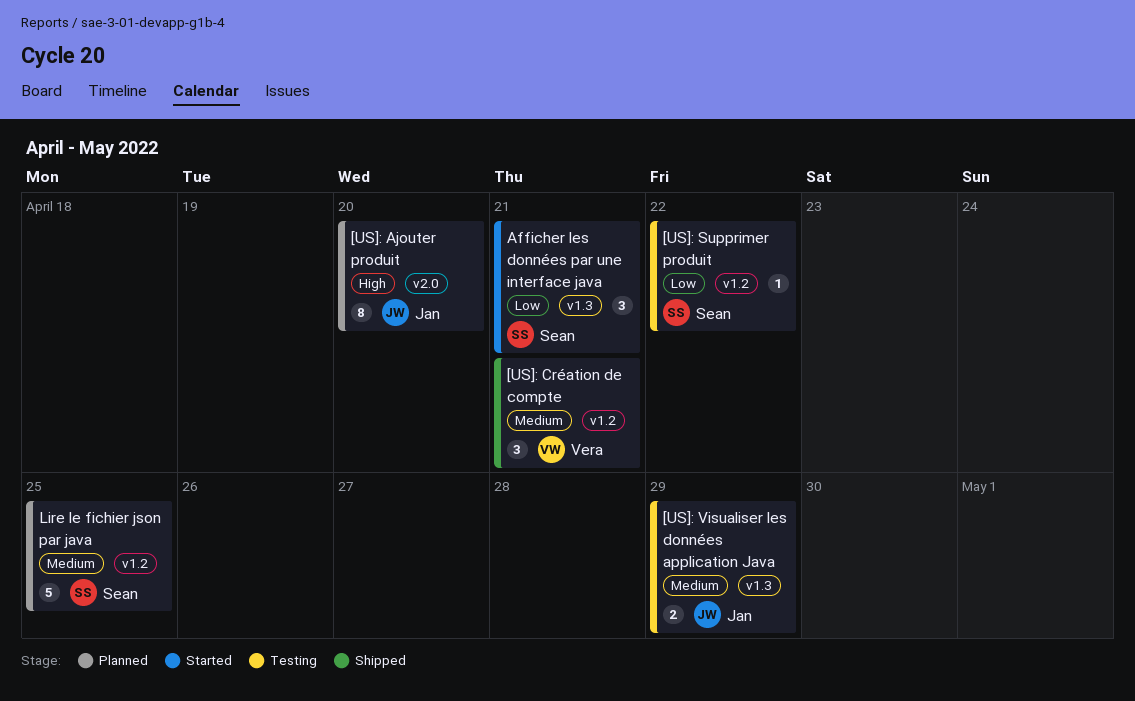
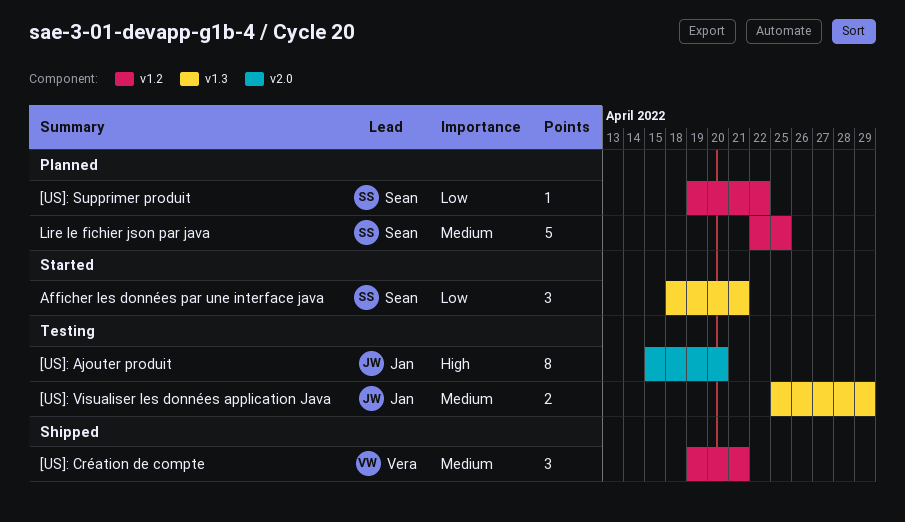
[US]: Ajouter produit, status: Planned -> Testing
[US]: Supprimer produit, status: Testing -> Planned

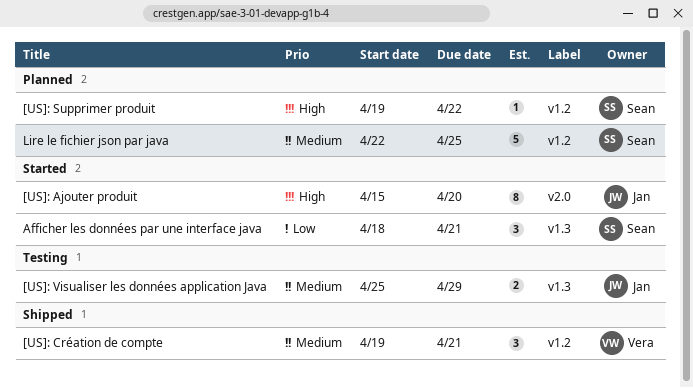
[US]: Ajouter produit, status: Testing -> Started
[US]: Supprimer produit, priority: Low -> High

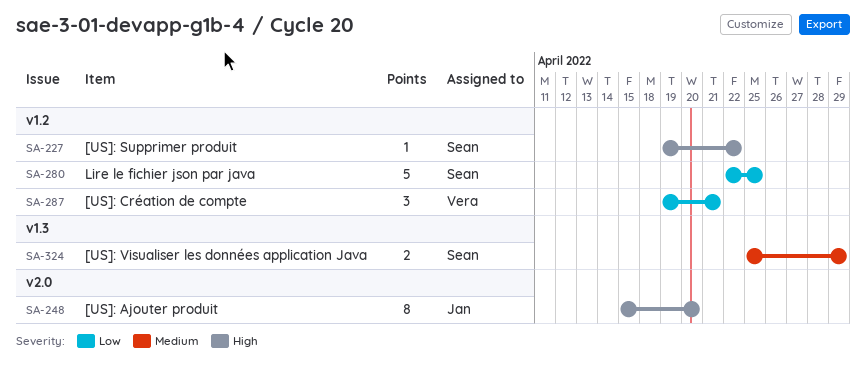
[US]: Création de compte, priority: Medium -> Low
[US]: Visualiser les données application Java, owner: Jan -> Sean
Afficher les données par une interface java: present -> none
Lire le fichier json par java, priority: Medium -> Low

